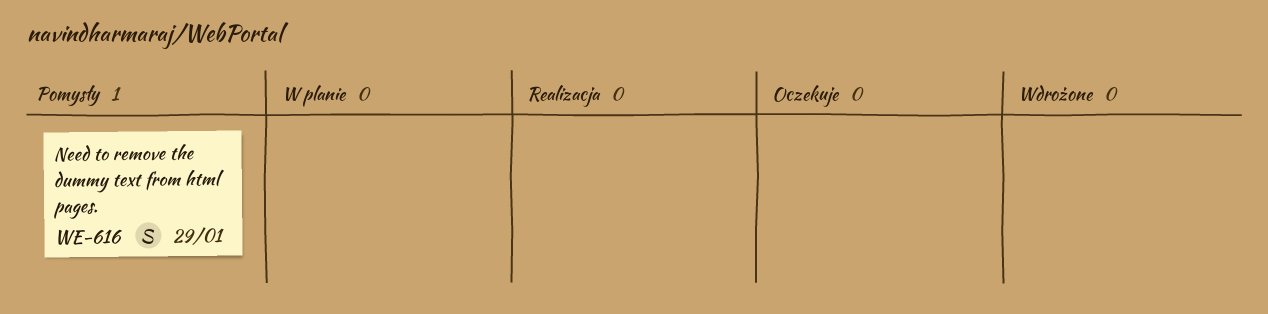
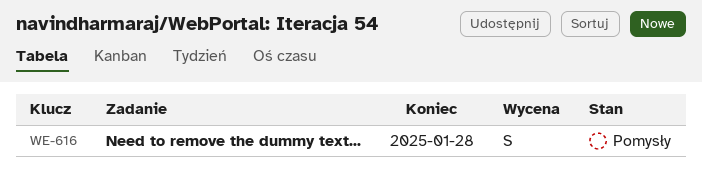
WE-616, due: Jan 29 -> Jan 28

